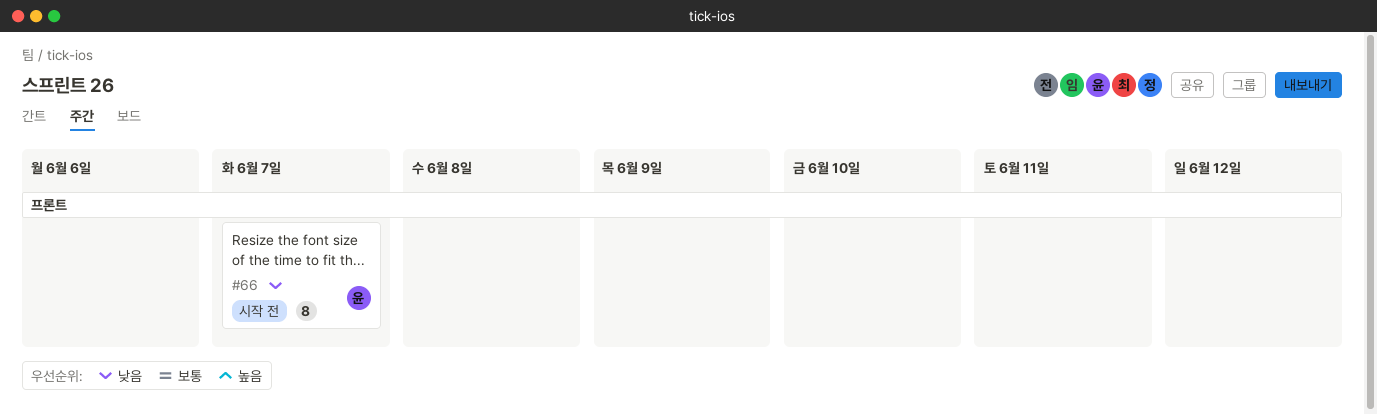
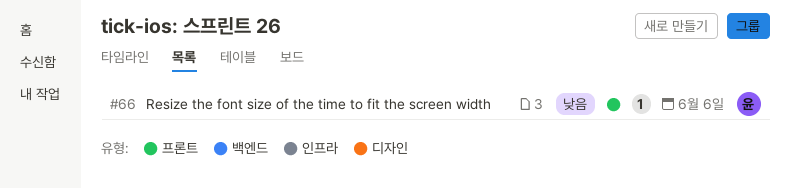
#66, estimate: 8 -> 1
#66, due: Jun 7 -> Jun 6

